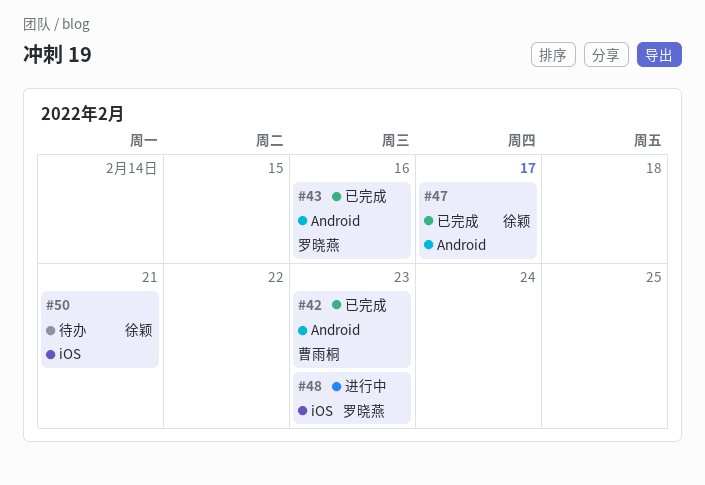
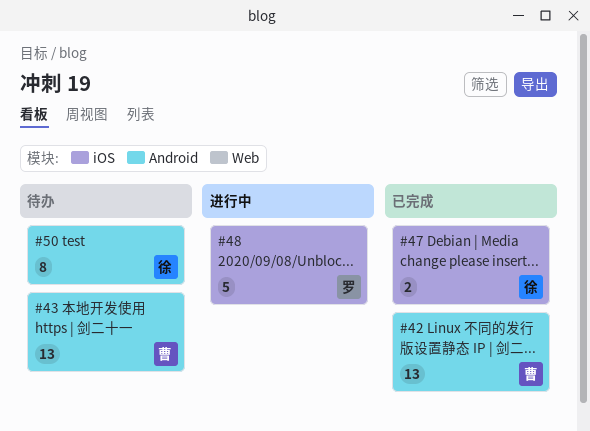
#43, status: 已完成 -> 待办
#43, owner: 罗晓燕 -> 曹雨桐
#47, label: Android -> iOS
#50, label: iOS -> Android

